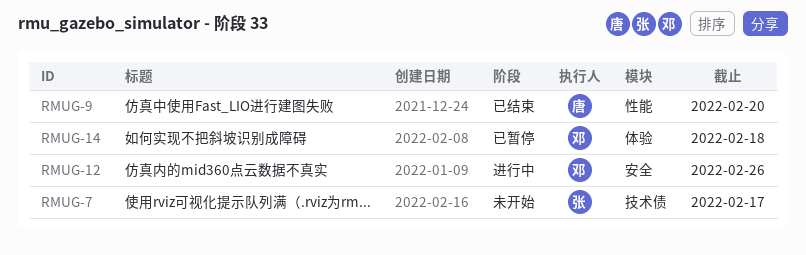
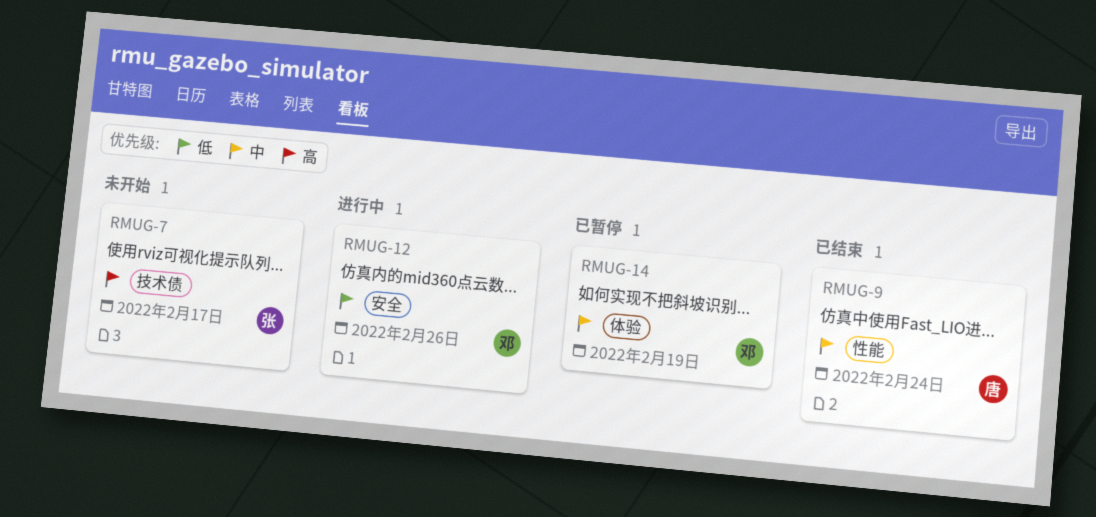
RMUG-9, due: Feb 20 -> Feb 24
RMUG-14, due: Feb 18 -> Feb 19

